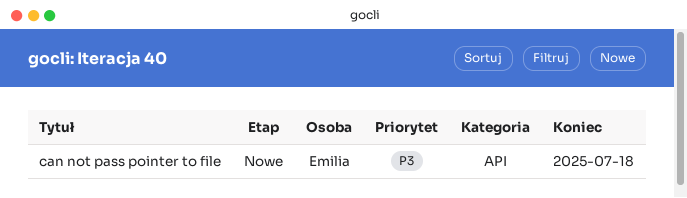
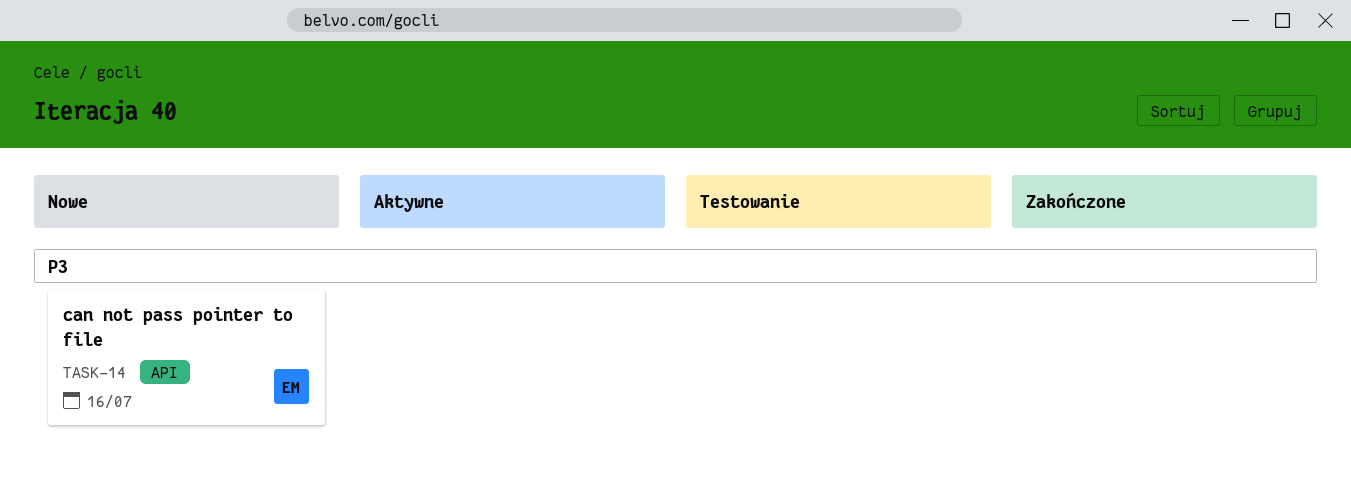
can not pass pointer to file, due: Jul 18 -> Jul 16

